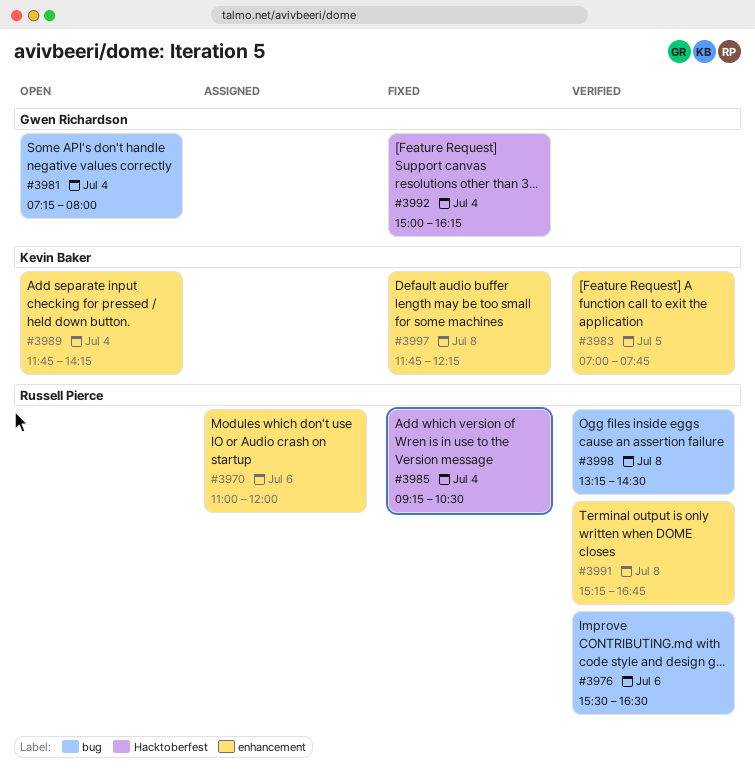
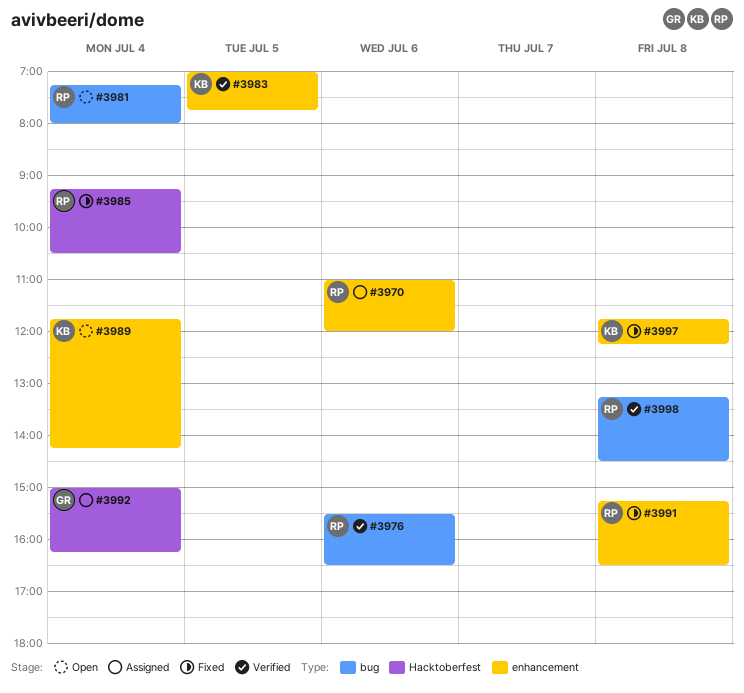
#3981, owner: Gwen Richardson -> Russell Pierce
#3991, status: Verified -> Fixed
#3991, ends: 16:45 -> 16:30
#3992, status: Fixed -> Assigned

